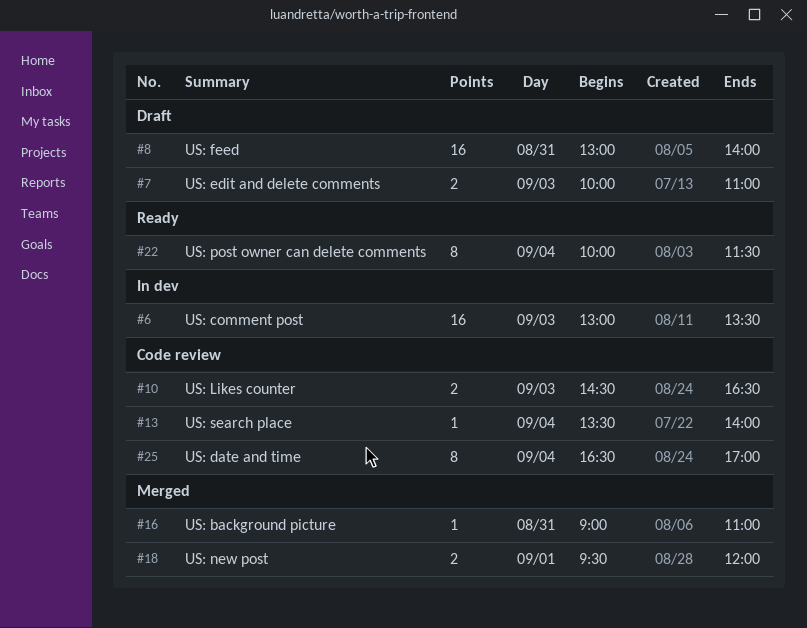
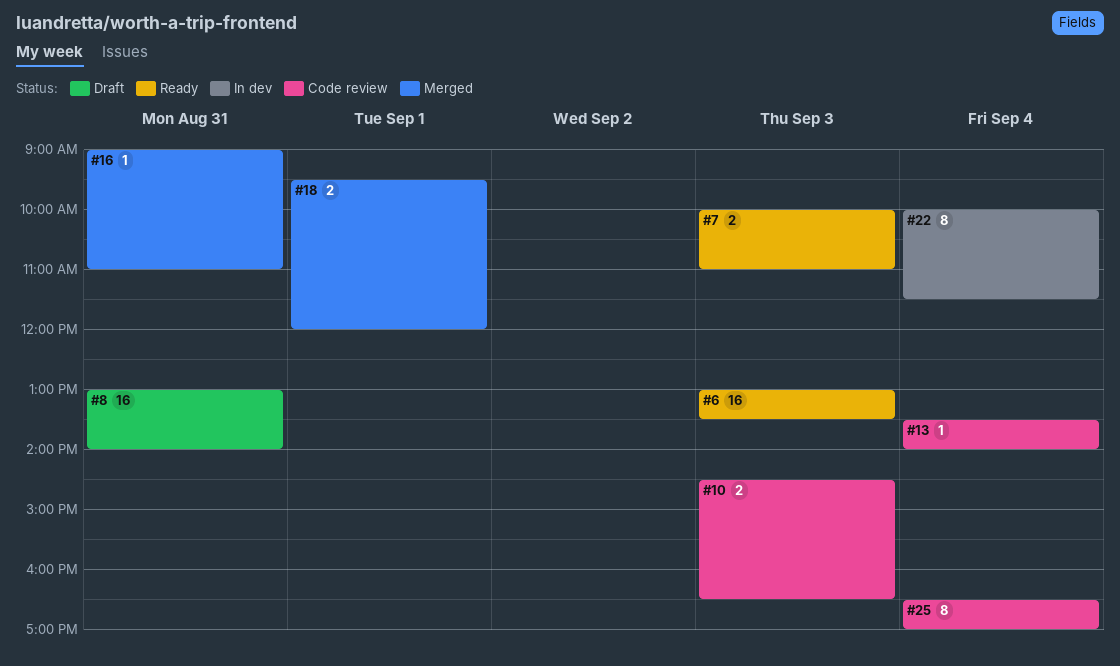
#6, status: In dev -> Ready
#7, status: Draft -> Ready
#22, status: Ready -> In dev

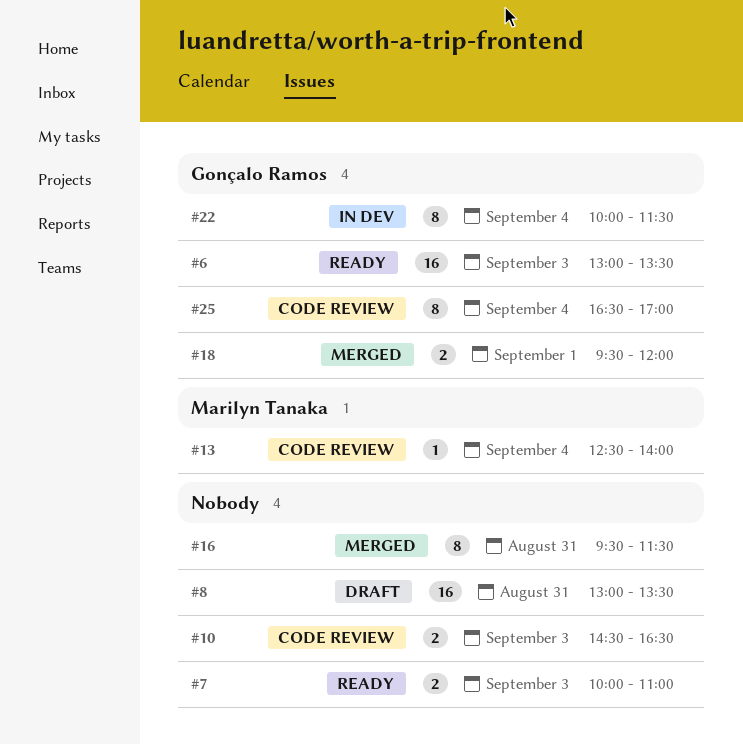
#8, ends: 14:00 -> 13:30
#13, begins: 13:30 -> 12:30
#16, estimate: 1 -> 8
#16, begins: 09:00 -> 09:30
#16, ends: 11:00 -> 11:30

